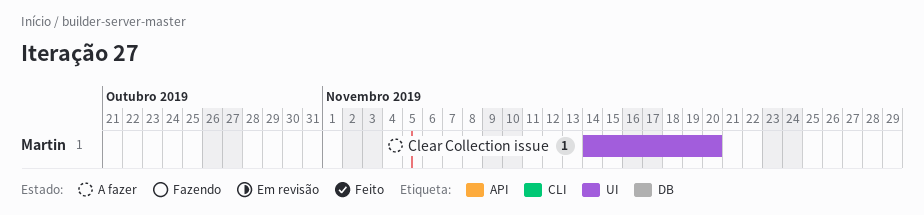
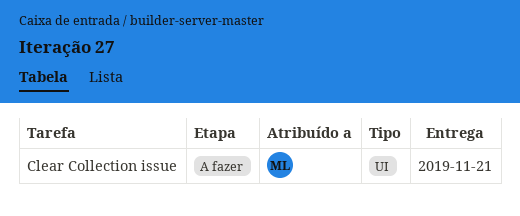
Clear Collection issue, due: Nov 20 -> Nov 21

